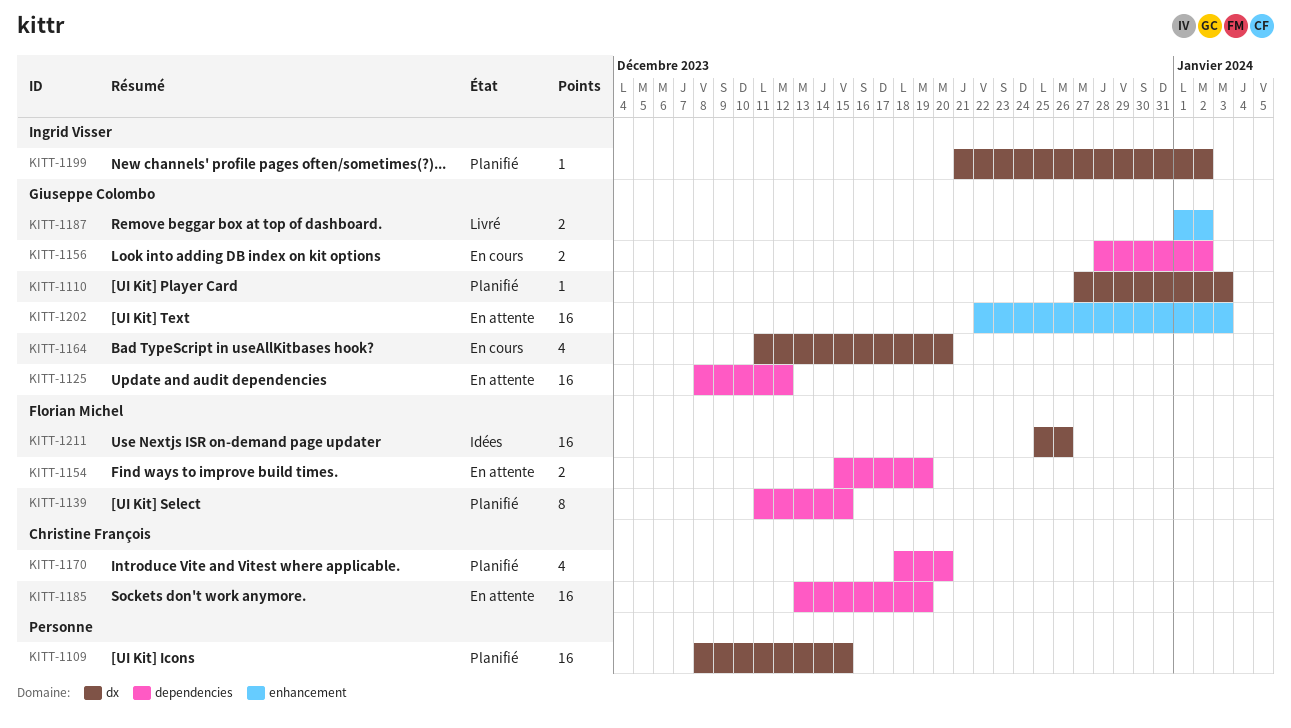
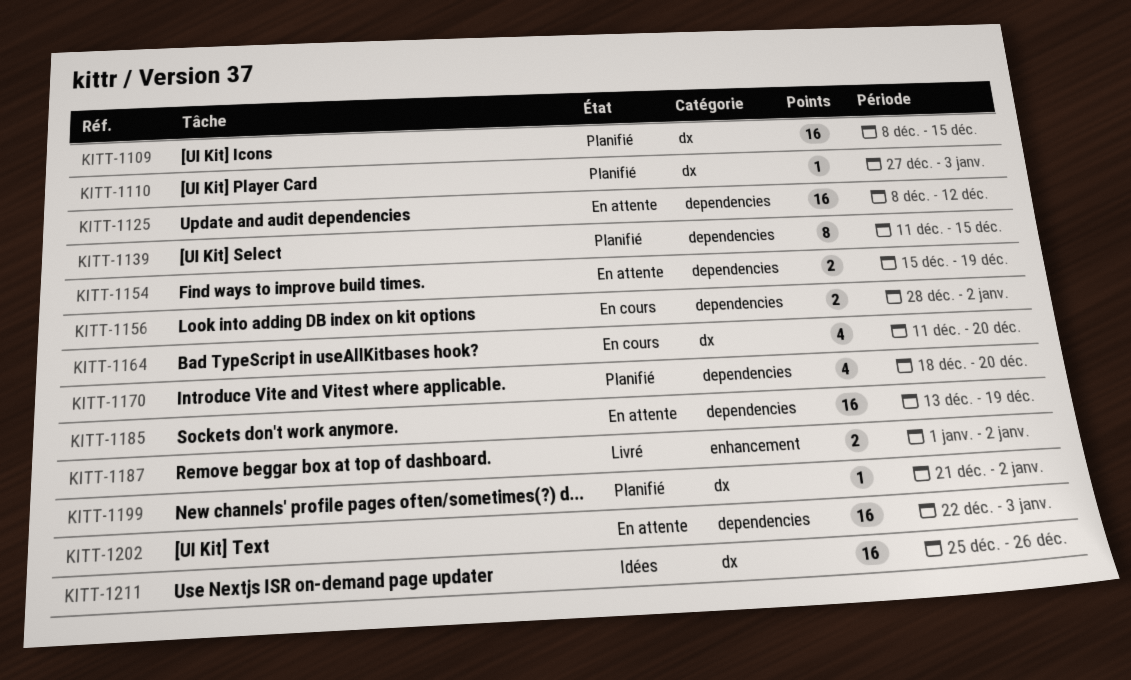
KITT-1202, label: enhancement -> dependencies

